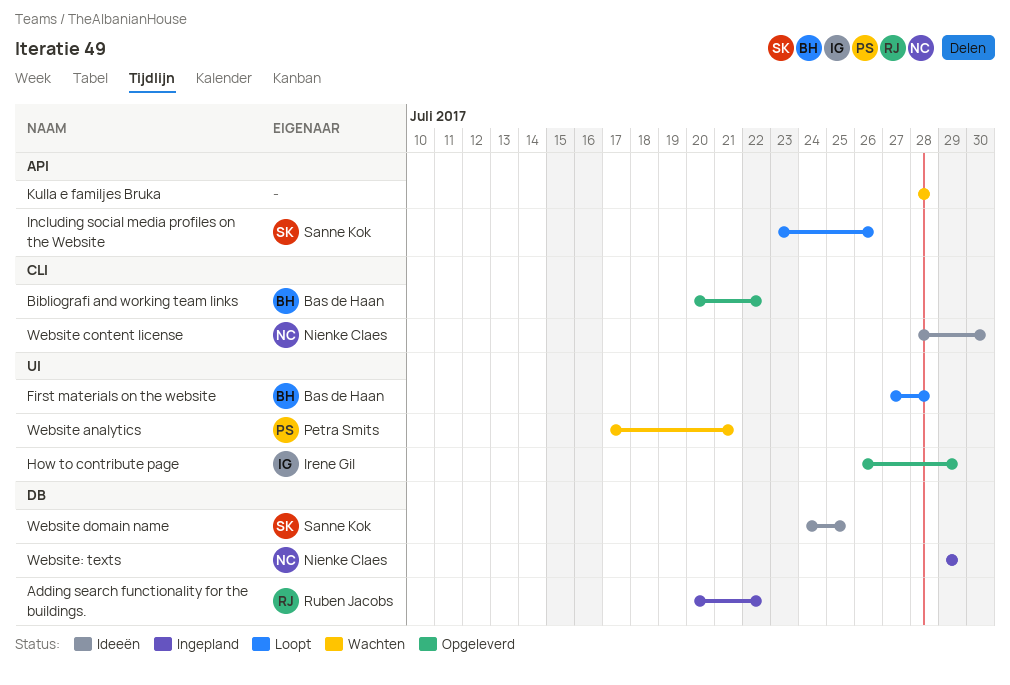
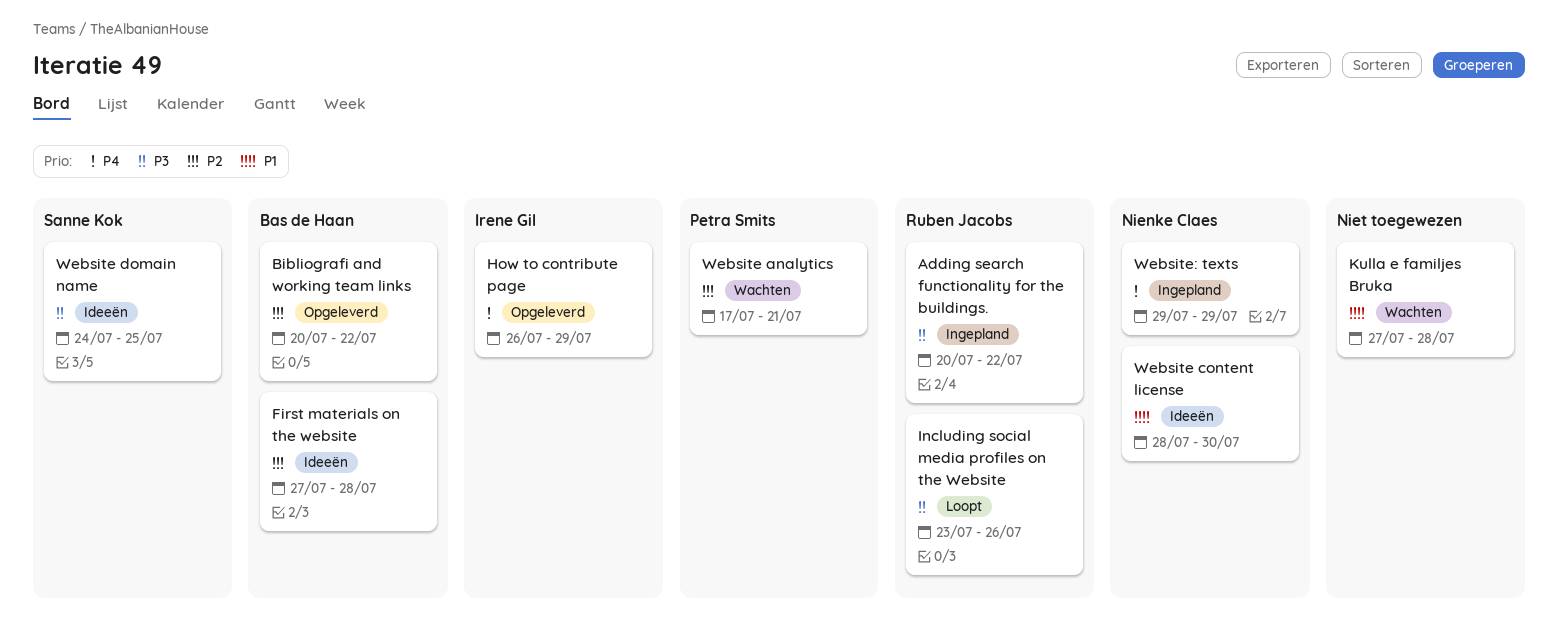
First materials on the website, status: Loopt -> Ideeën
Including social media profiles on the Website, owner: Sanne Kok -> Ruben Jacobs
Kulla e familjes Bruka, start: Jul 28 -> Jul 27

